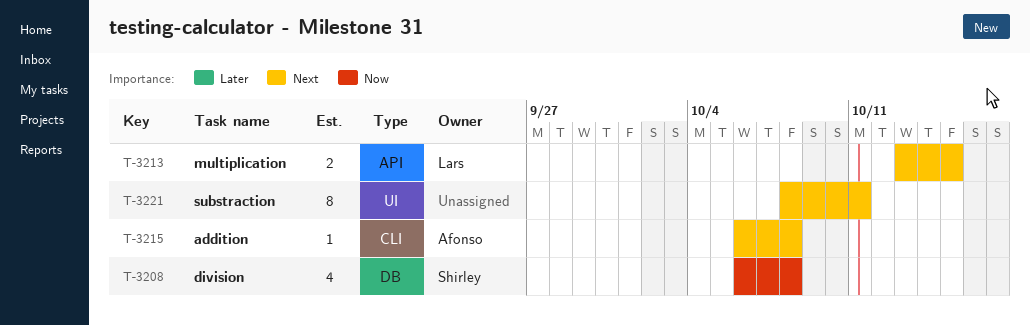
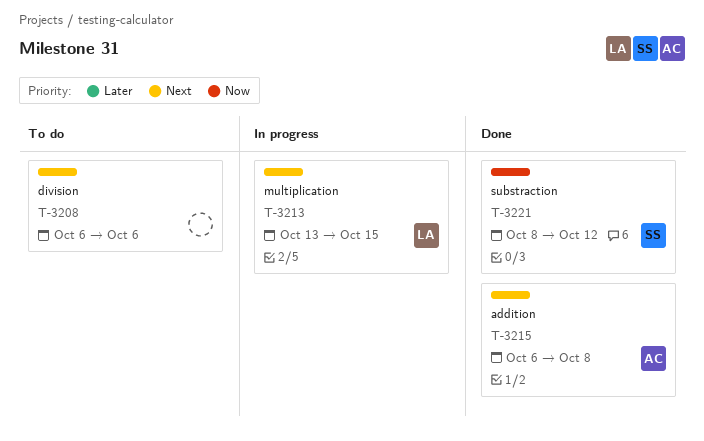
T-3208, owner: Shirley -> none
T-3208, priority: Now -> Next
T-3208, due: Oct 8 -> Oct 6
T-3221, owner: none -> Shirley
T-3221, priority: Next -> Now
T-3221, due: Oct 11 -> Oct 12

